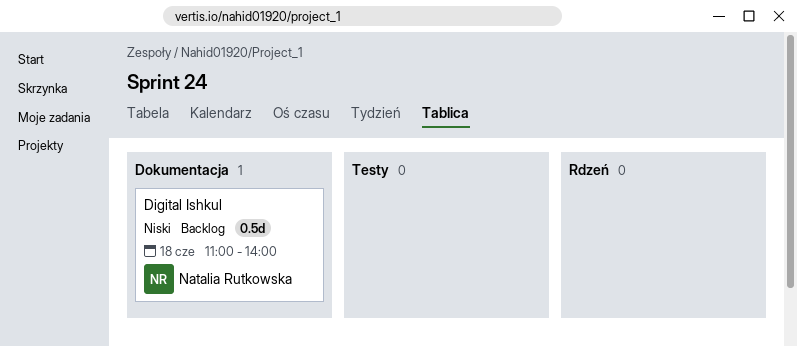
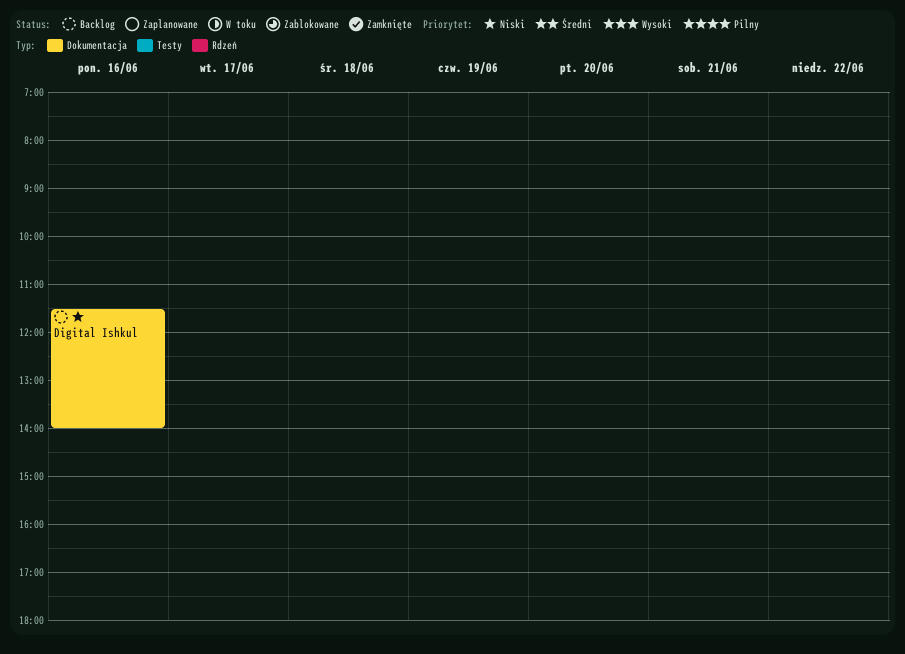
Digital Ishkul, day: Jun 18 -> Jun 16
Digital Ishkul, begins: 11:00 -> 11:30

